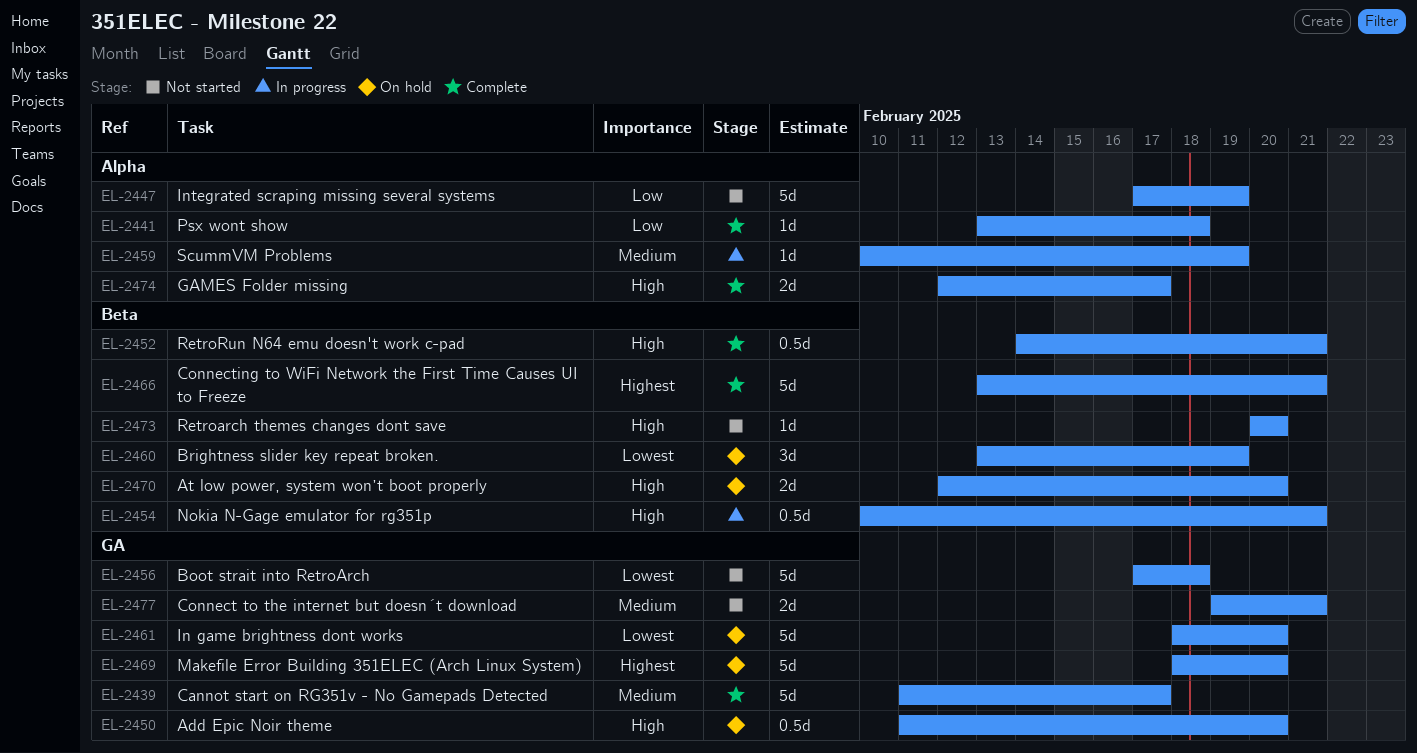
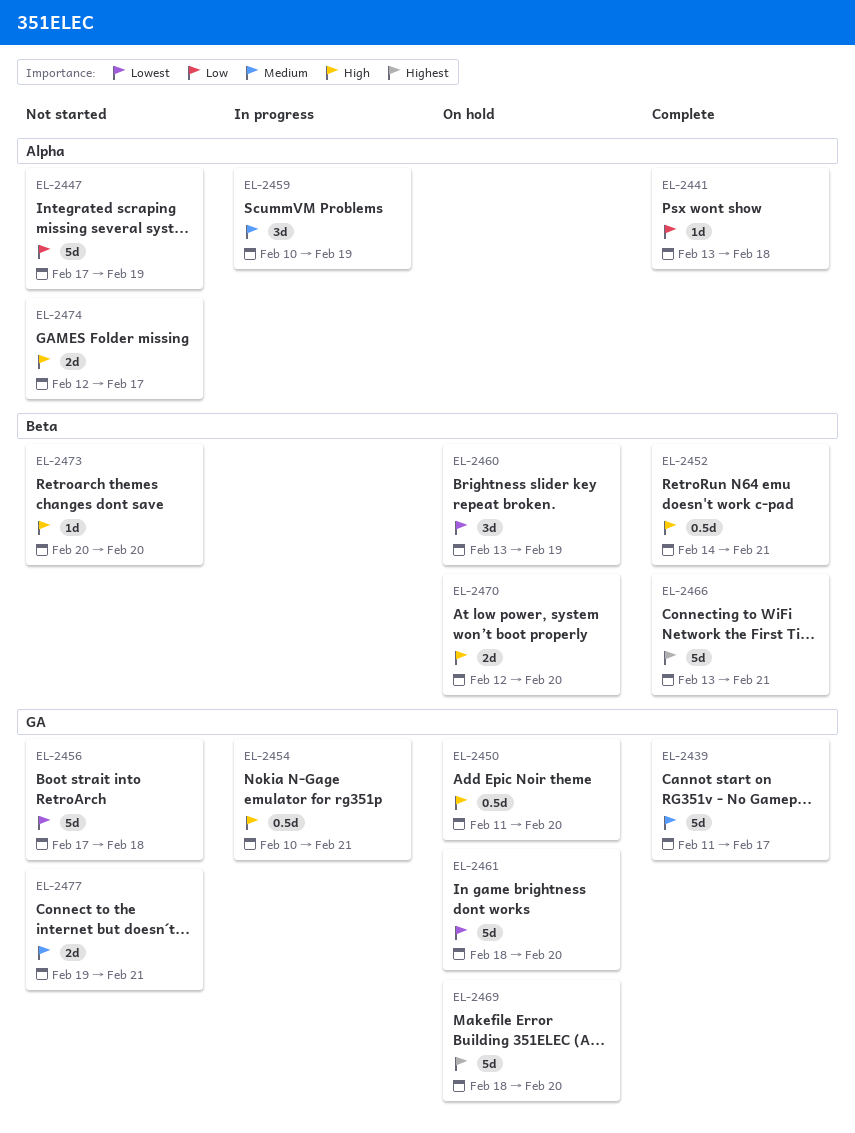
EL-2454, label: Beta -> GA
EL-2459, estimate: 1d -> 3d
EL-2474, status: Complete -> Not started

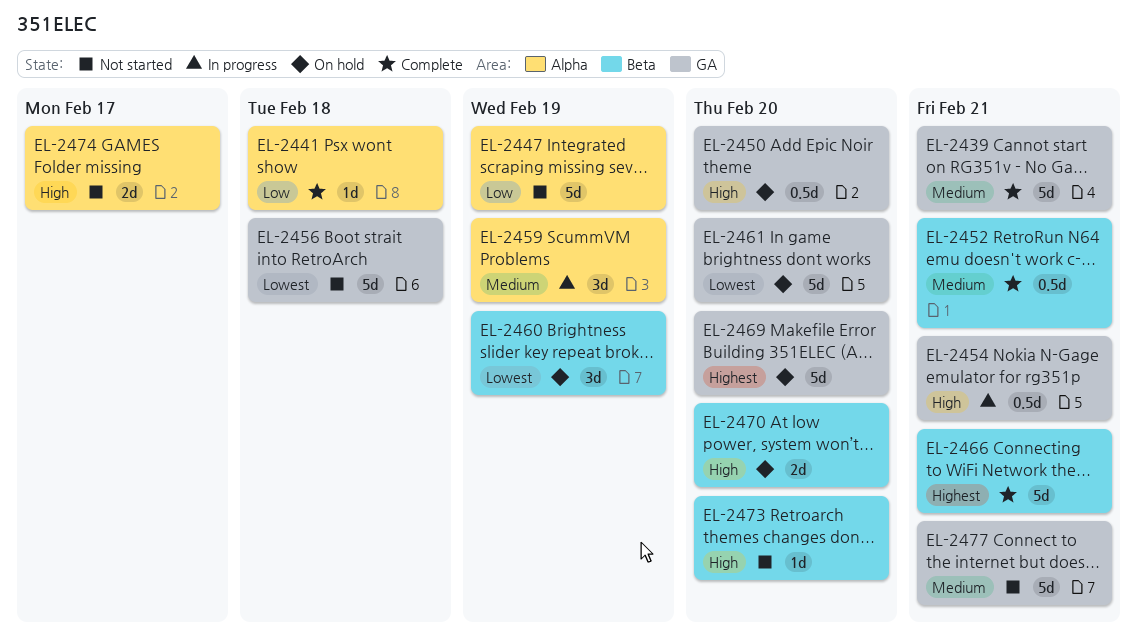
EL-2439, due: Feb 17 -> Feb 21
EL-2452, priority: High -> Medium
EL-2477, estimate: 2d -> 5d

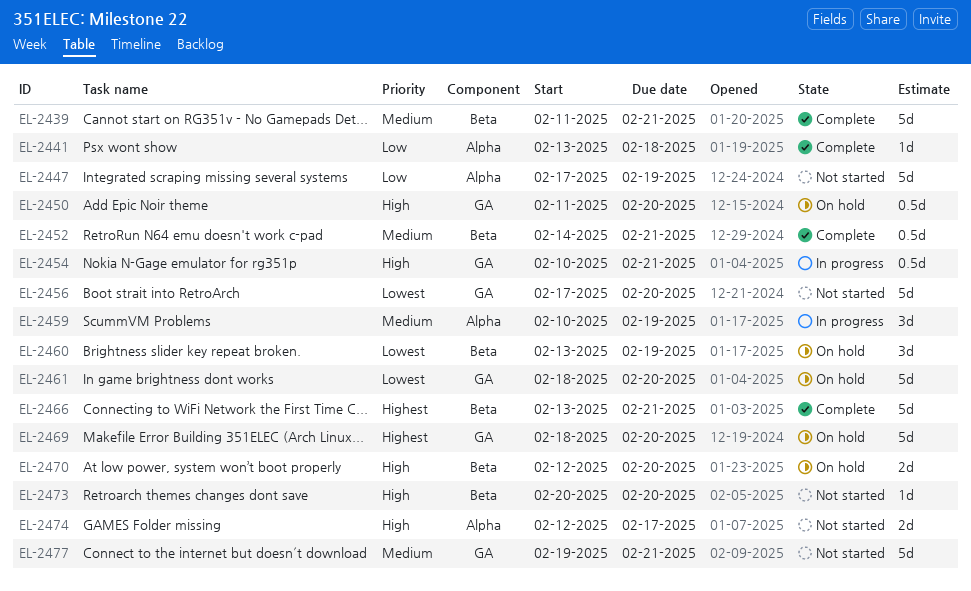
EL-2439, label: GA -> Beta
EL-2456, due: Feb 18 -> Feb 20

